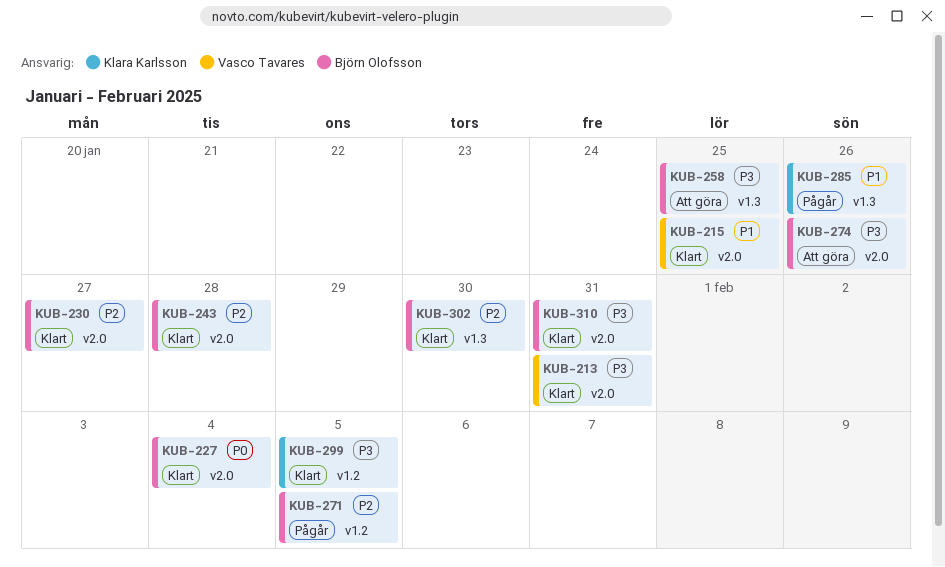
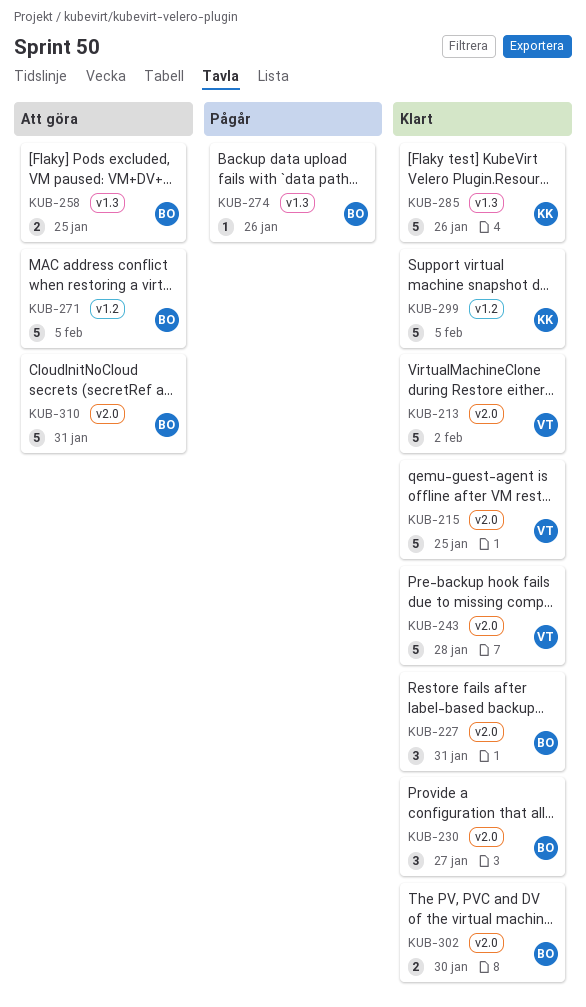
KUB-213, due: Jan 31 -> Feb 2
KUB-227, due: Feb 4 -> Jan 31
KUB-243, owner: Björn Olofsson -> Vasco Tavares
KUB-271, status: Pågår -> Att göra
KUB-274, status: Att göra -> Pågår
KUB-274, label: v2.0 -> v1.3
KUB-285, status: Pågår -> Klart
KUB-302, label: v1.3 -> v2.0
KUB-310, status: Klart -> Att göra

